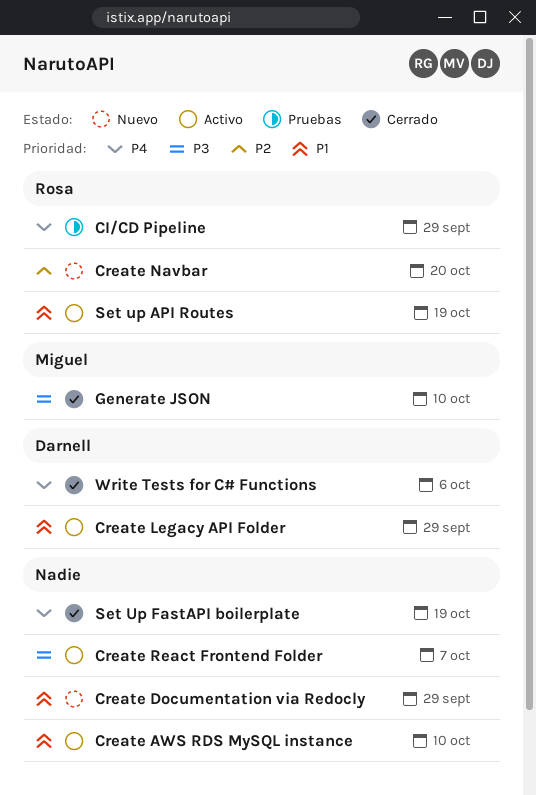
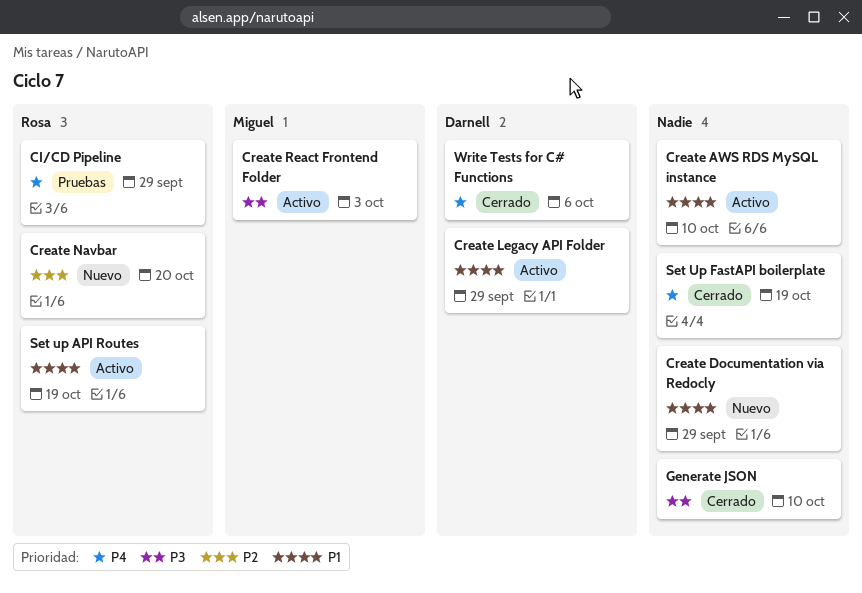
Create React Frontend Folder, owner: none -> Miguel
Create React Frontend Folder, due: Oct 7 -> Oct 3
Generate JSON, owner: Miguel -> none

